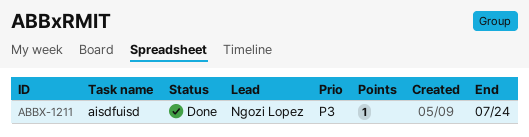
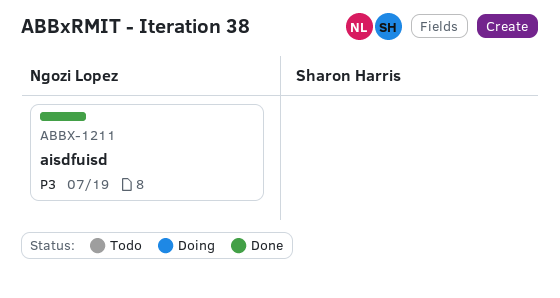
ABBX-1211, due: Jul 24 -> Jul 19

